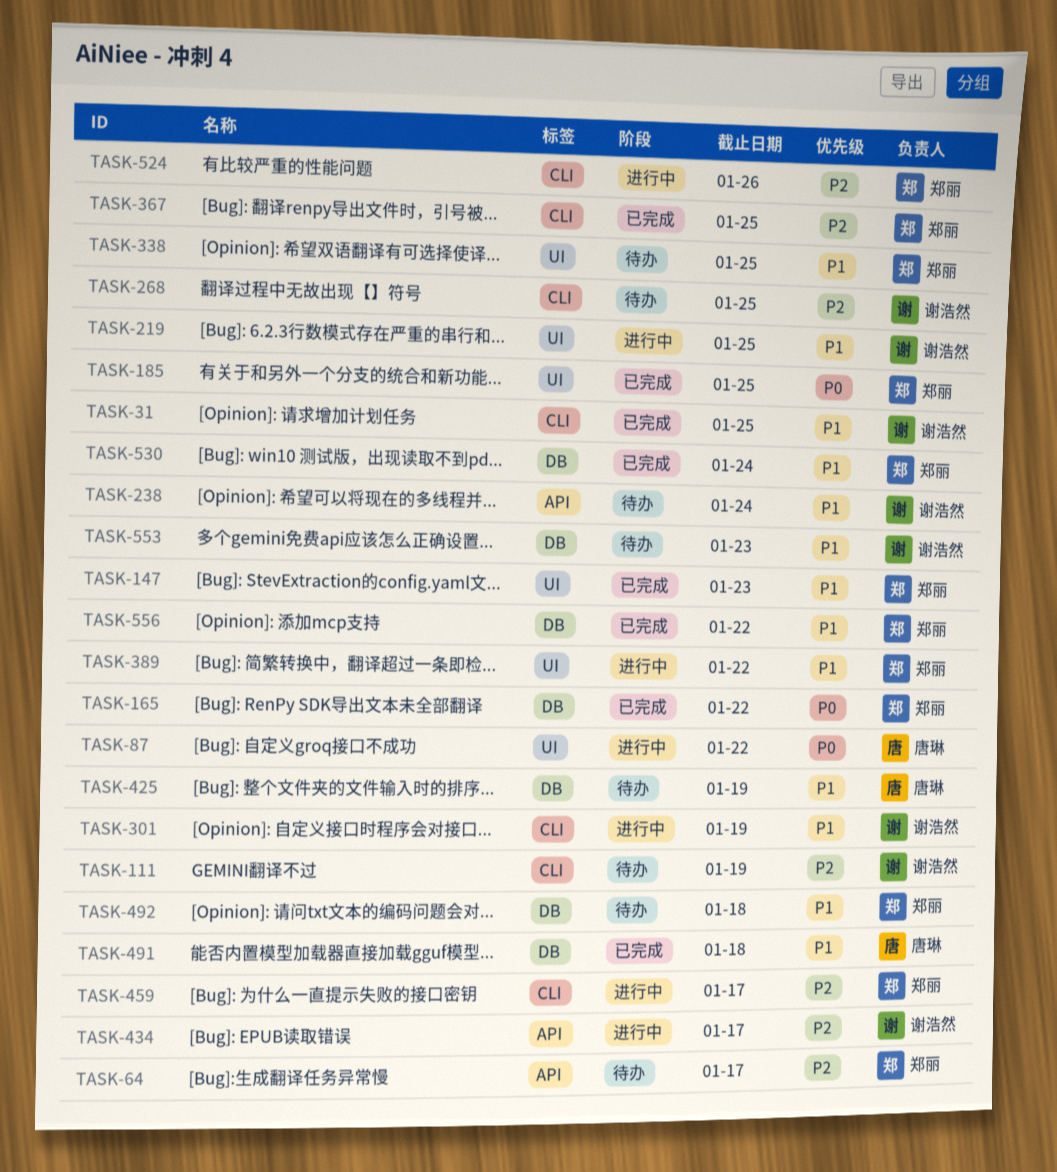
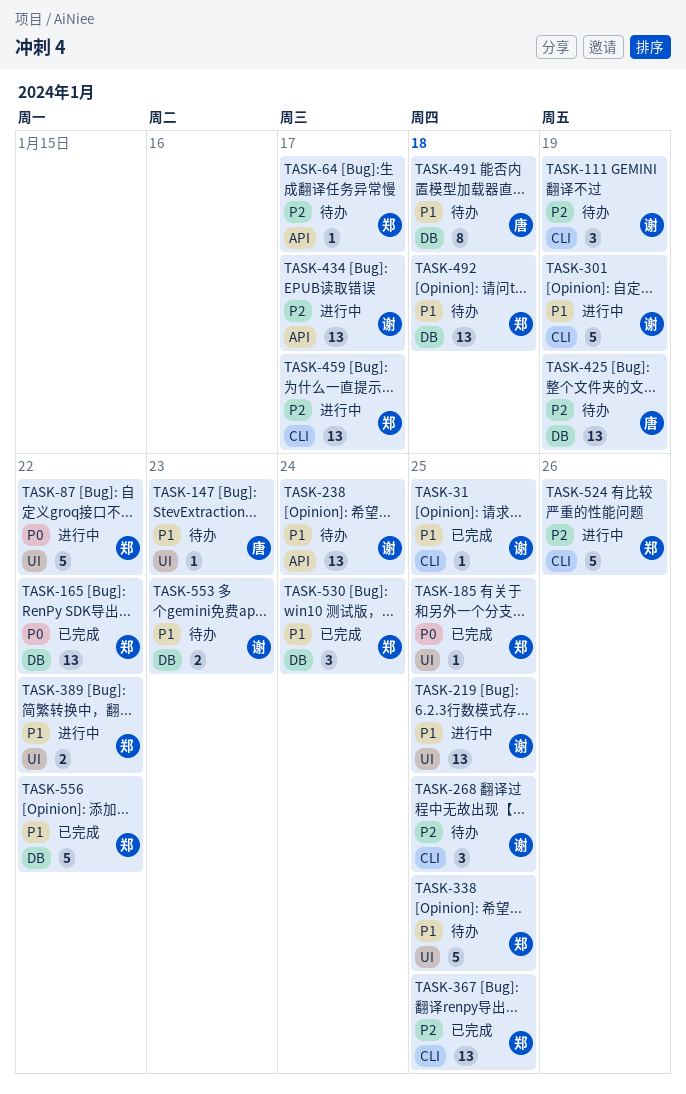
TASK-87, owner: 唐琳 -> 郑丽
TASK-147, status: 已完成 -> 待办
TASK-147, owner: 郑丽 -> 唐琳
TASK-425, priority: P1 -> P2
TASK-491, status: 已完成 -> 待办

